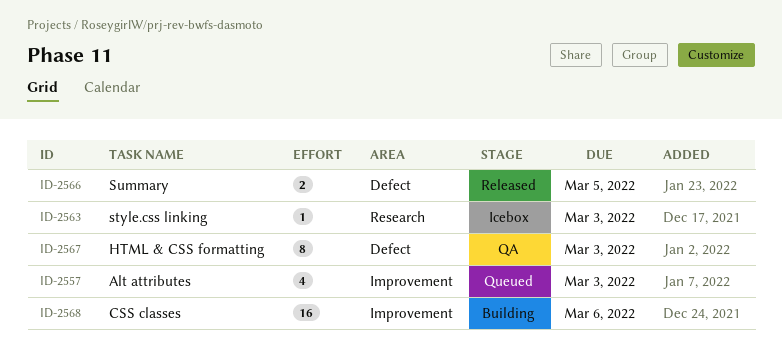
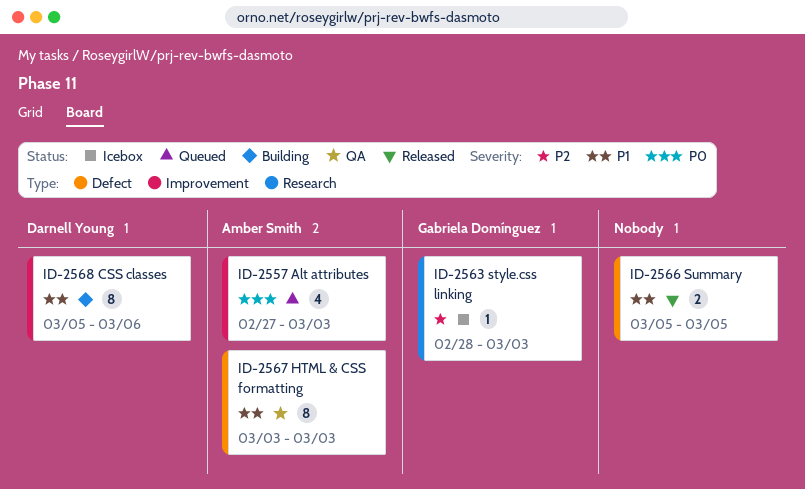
ID-2568, estimate: 16 -> 8

